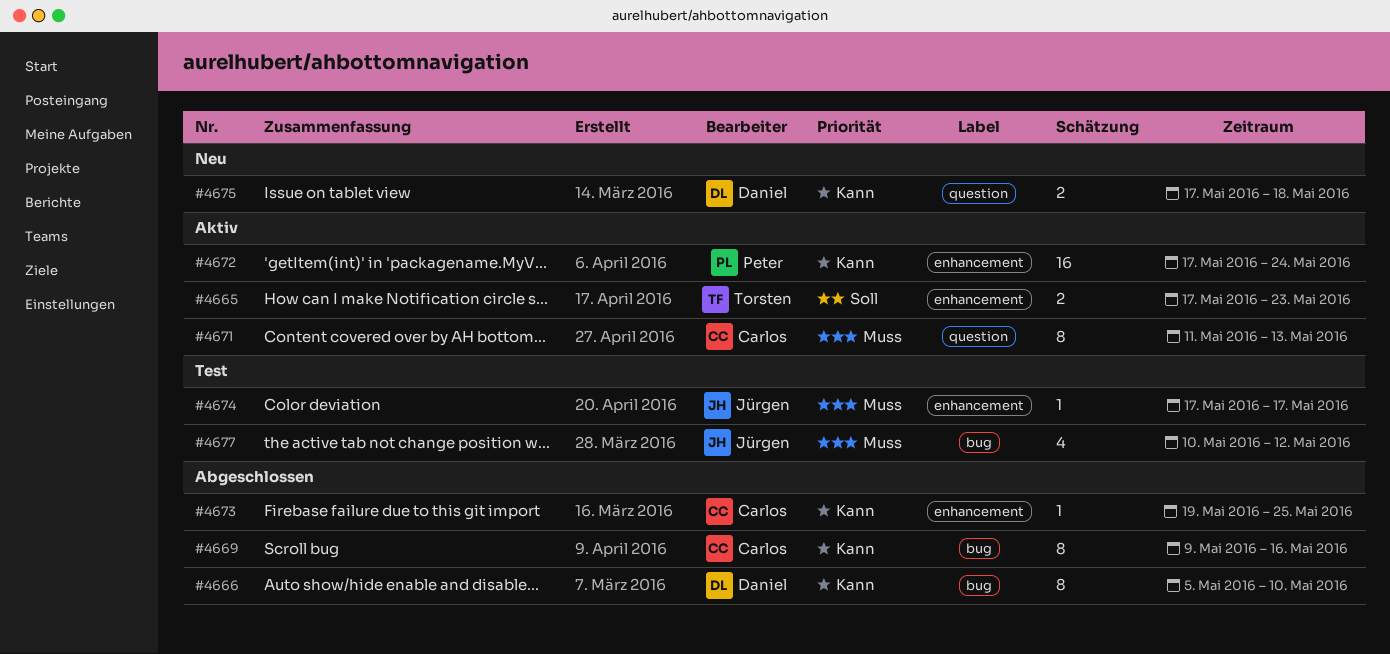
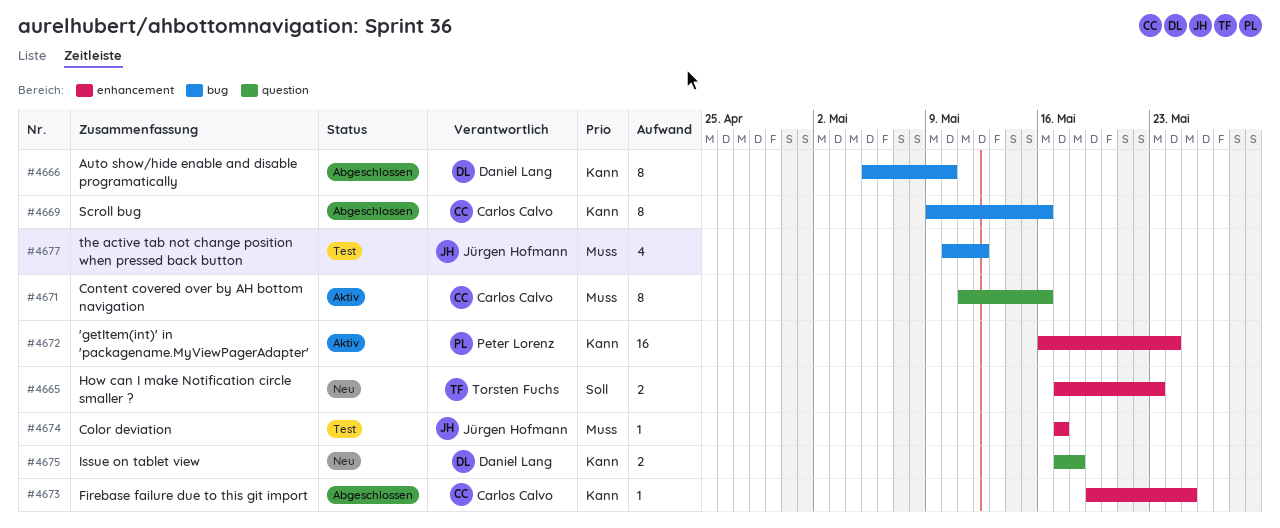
#4665, status: Aktiv -> Neu
#4671, due: May 13 -> May 16
#4672, start: May 17 -> May 16

